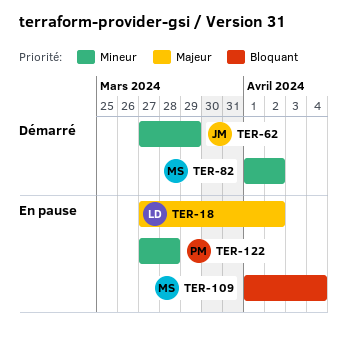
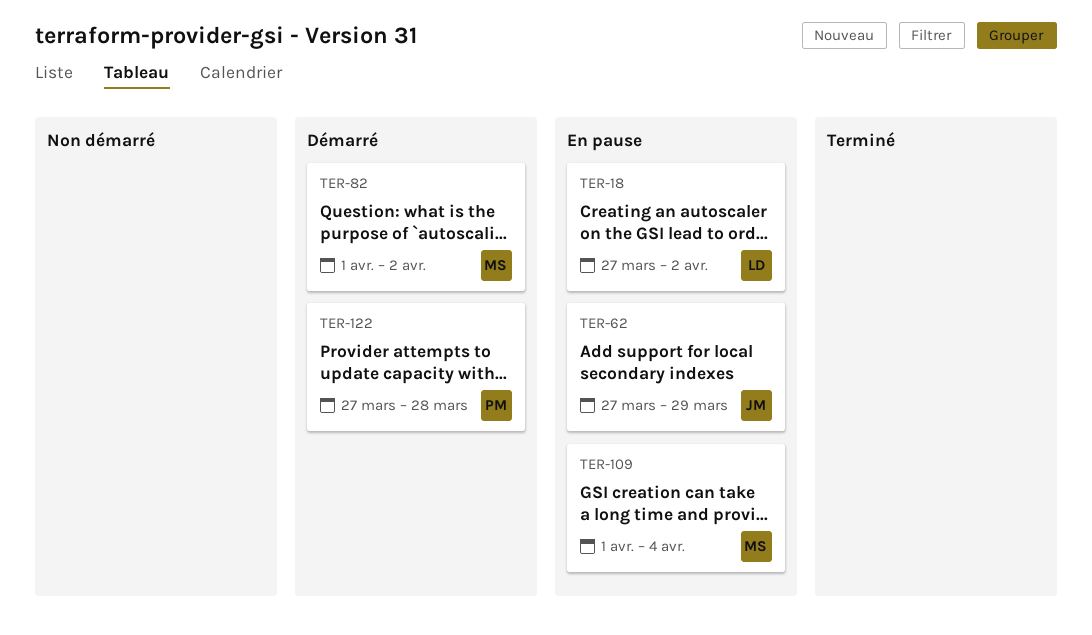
TER-62, status: Démarré -> En pause
TER-122, status: En pause -> Démarré

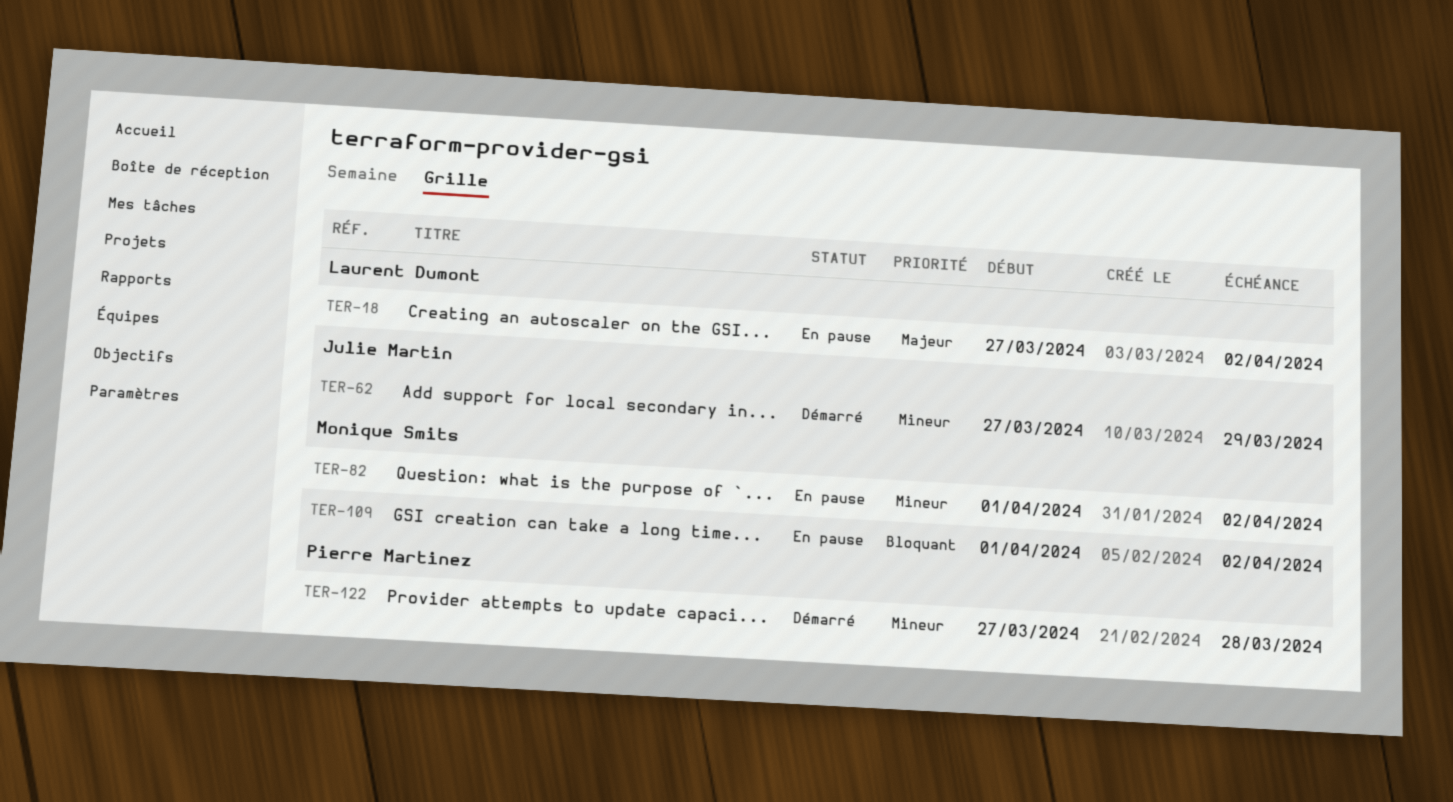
TER-62, status: En pause -> Démarré
TER-82, status: Démarré -> En pause
TER-109, due: Apr 4 -> Apr 2

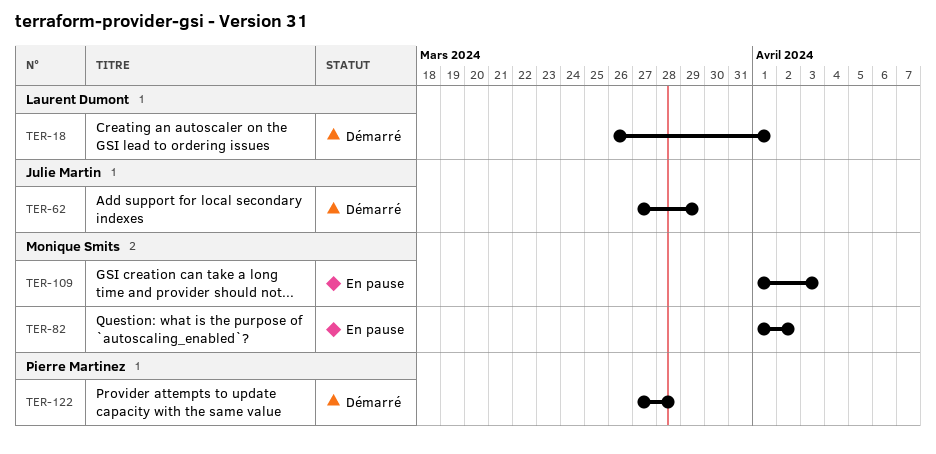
TER-18, status: En pause -> Démarré
TER-18, start: Mar 27 -> Mar 26
TER-18, due: Apr 2 -> Apr 1
TER-109, due: Apr 2 -> Apr 3

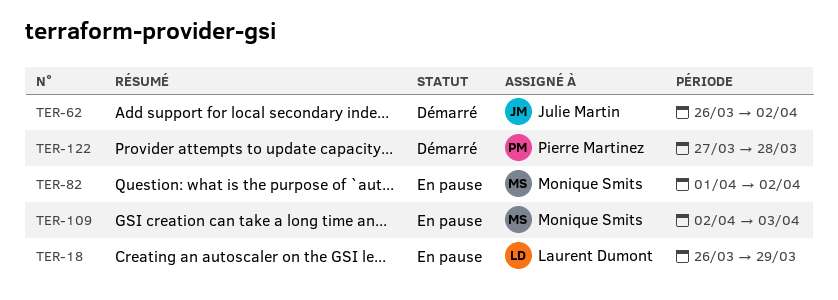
TER-18, status: Démarré -> En pause
TER-18, due: Apr 1 -> Mar 29
TER-62, start: Mar 27 -> Mar 26
TER-62, due: Mar 29 -> Apr 2
TER-109, start: Apr 1 -> Apr 2

